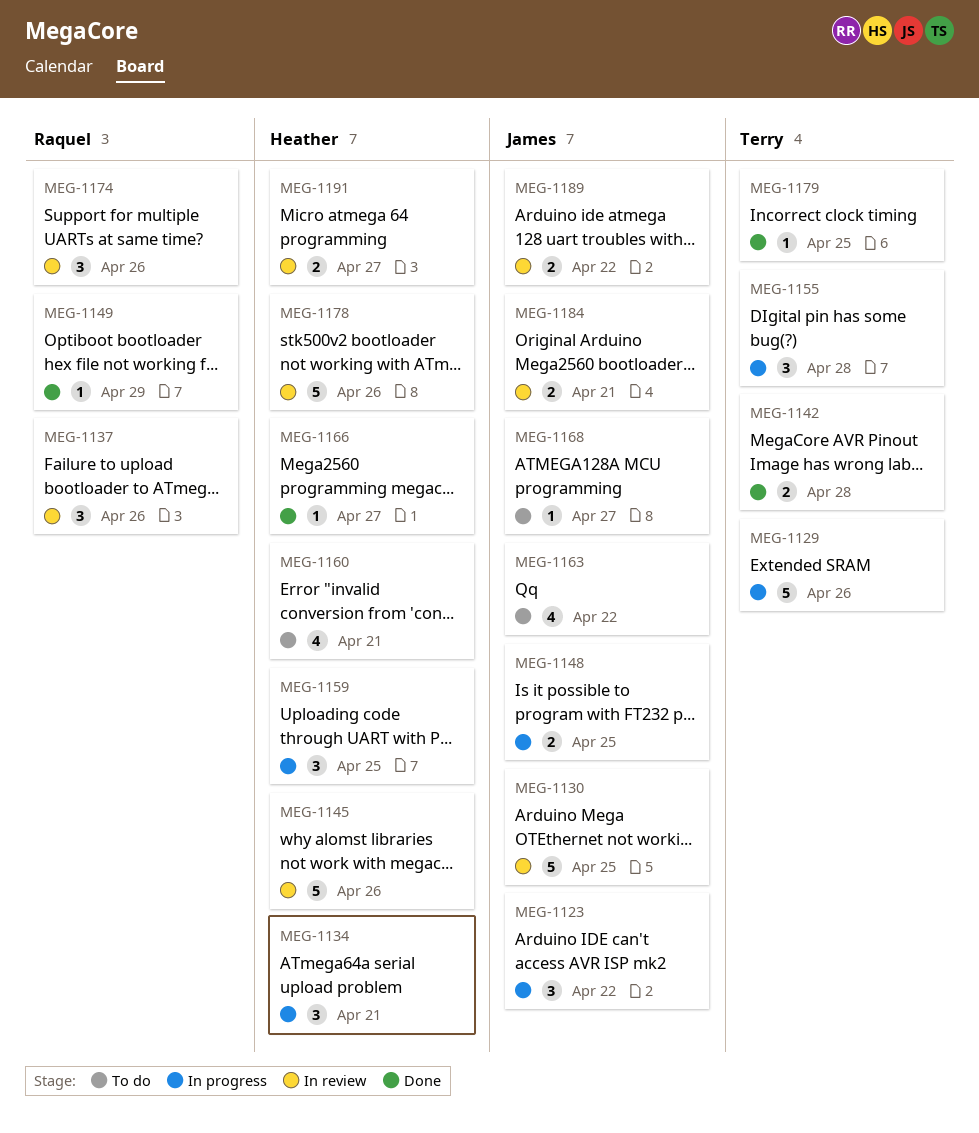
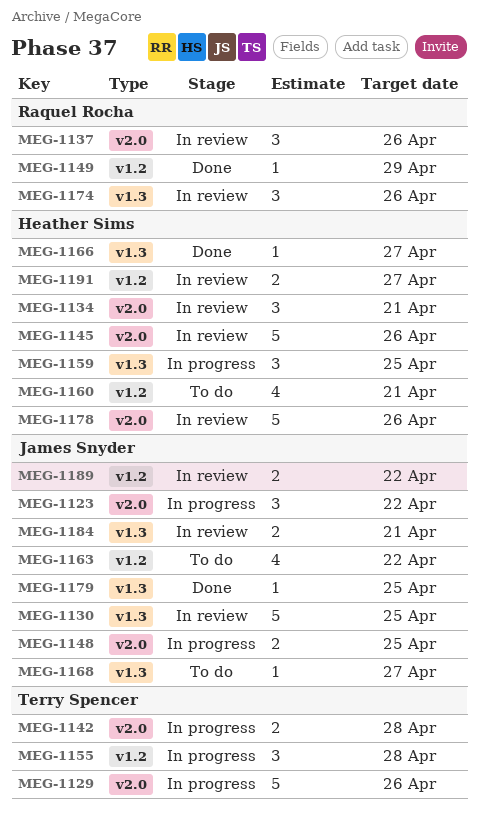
MEG-1134, status: In progress -> In review
MEG-1142, status: Done -> In progress
MEG-1179, owner: Terry Spencer -> James Snyder

